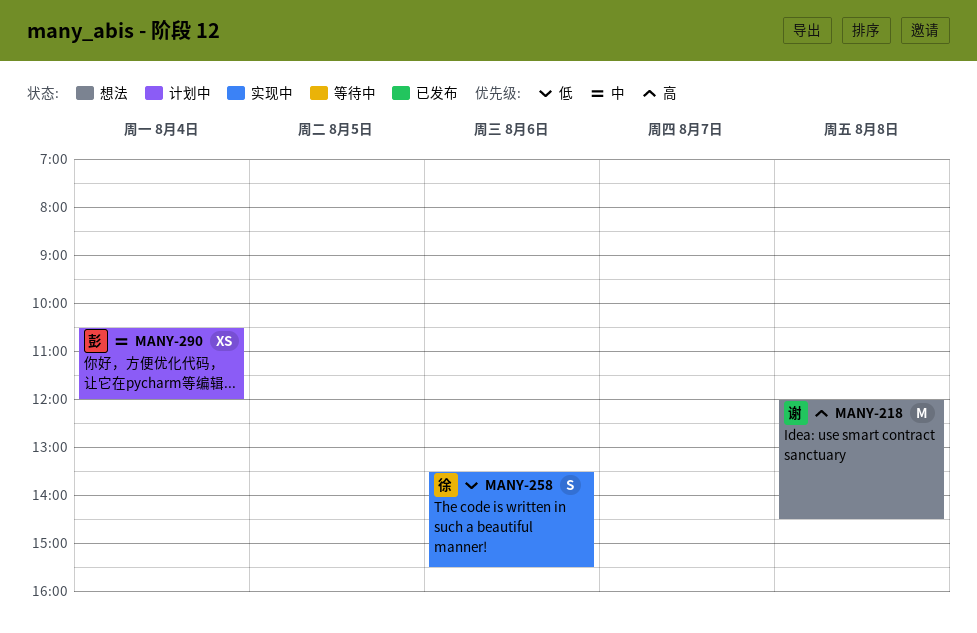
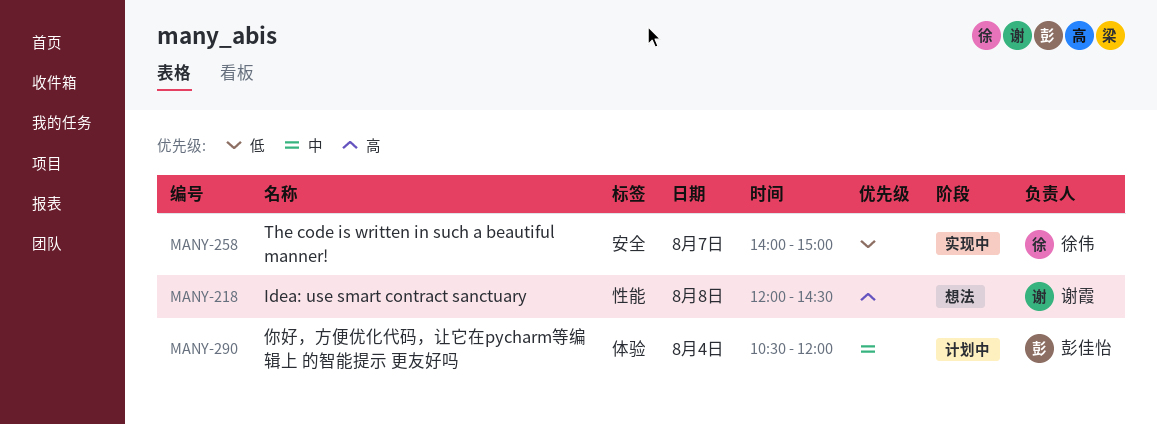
MANY-258, day: Aug 6 -> Aug 7
MANY-258, begins: 13:30 -> 14:00
MANY-258, ends: 15:30 -> 15:00

